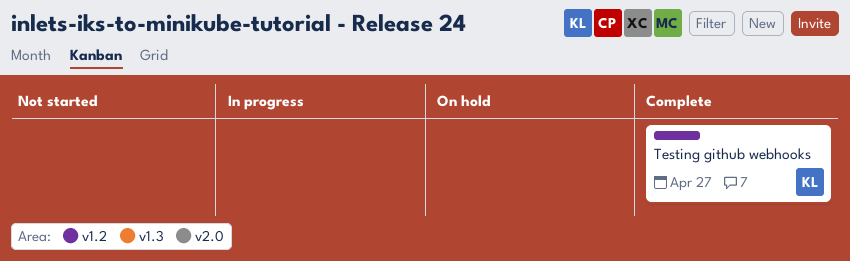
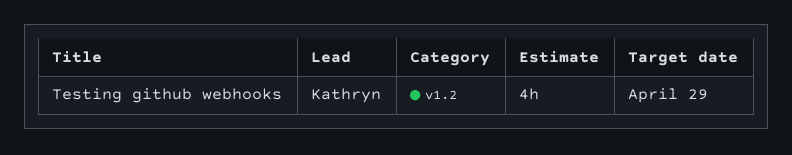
Testing github webhooks, due: Apr 27 -> Apr 29

